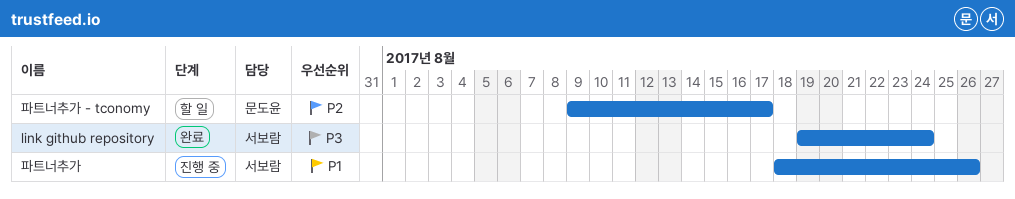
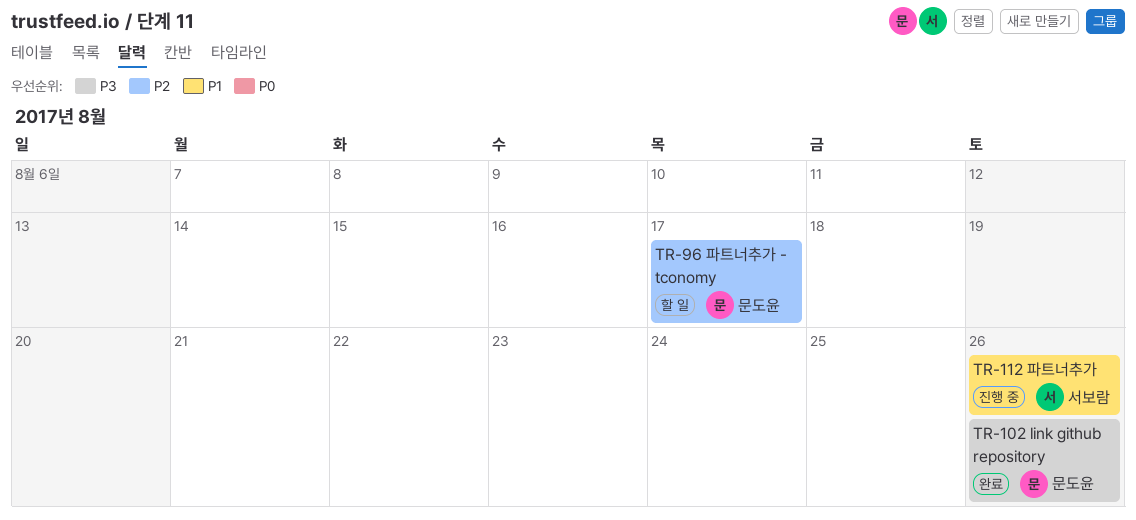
link github repository, owner: 서보람 -> 문도윤
link github repository, due: Aug 24 -> Aug 26

